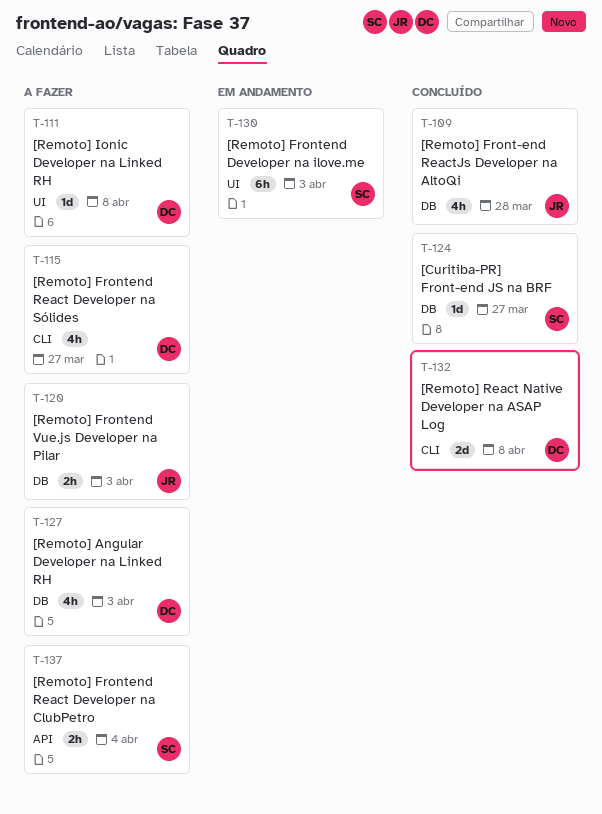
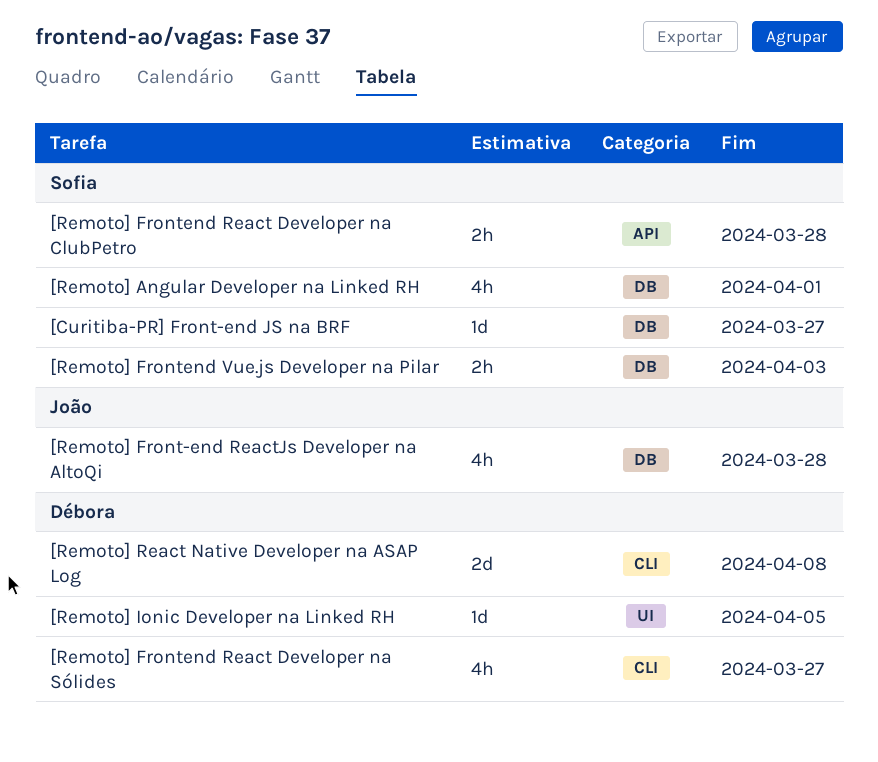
[Remoto] Angular Developer na Linked RH, owner: Débora -> Sofia
[Remoto] Angular Developer na Linked RH, due: Apr 3 -> Apr 1
[Remoto] Frontend Developer na ilove.me: present -> none
[Remoto] Frontend React Developer na ClubPetro, due: Apr 4 -> Mar 28
[Remoto] Frontend Vue.js Developer na Pilar, owner: João -> Sofia
[Remoto] Ionic Developer na Linked RH, due: Apr 8 -> Apr 5

